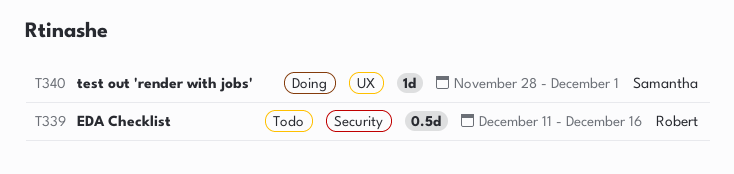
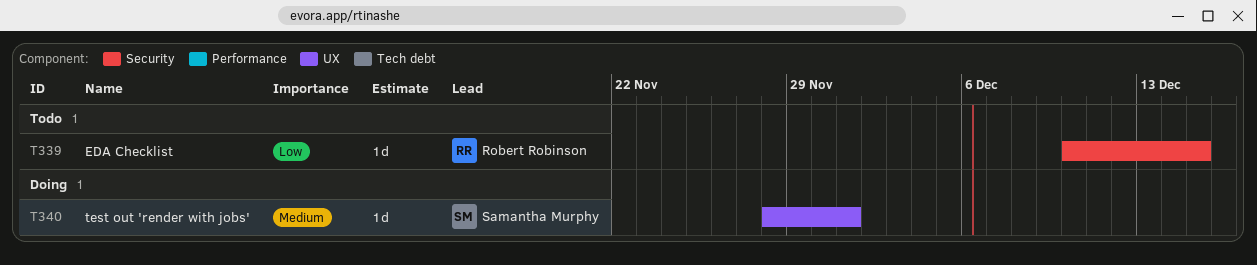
T339, estimate: 0.5d -> 1d
T339, start: Dec 11 -> Dec 10
T339, due: Dec 16 -> Dec 15

